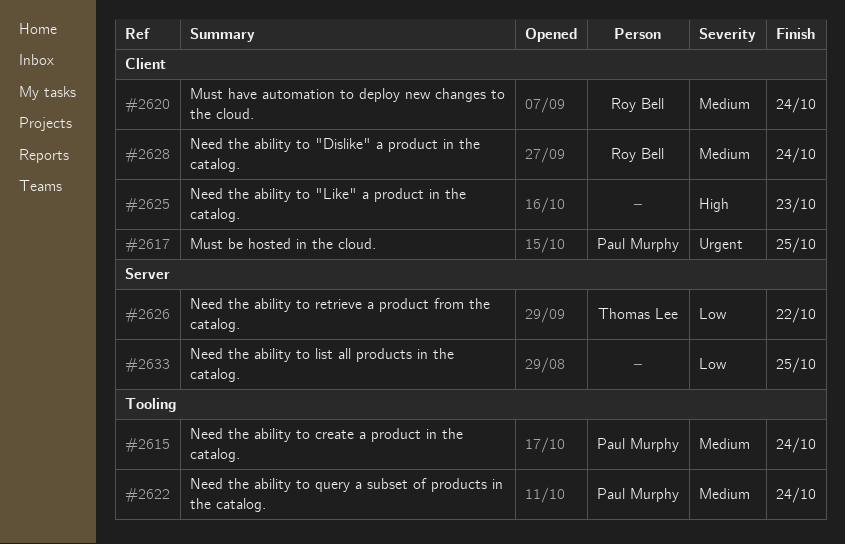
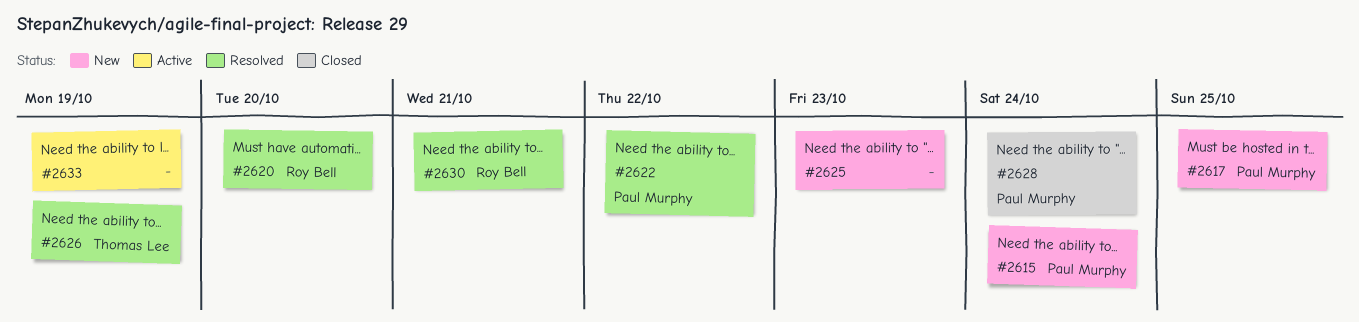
#2620, due: Oct 24 -> Oct 20
#2622, due: Oct 24 -> Oct 22
#2626, due: Oct 22 -> Oct 19
#2628, owner: Roy Bell -> Paul Murphy
#2630: none -> present
#2633, due: Oct 25 -> Oct 19

